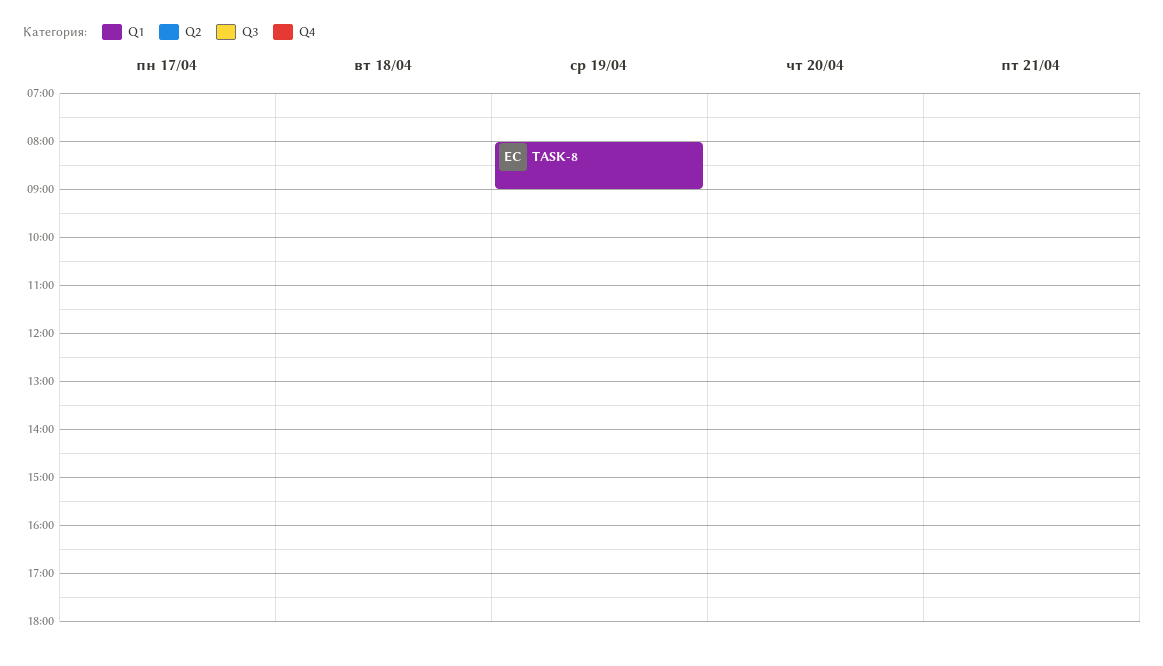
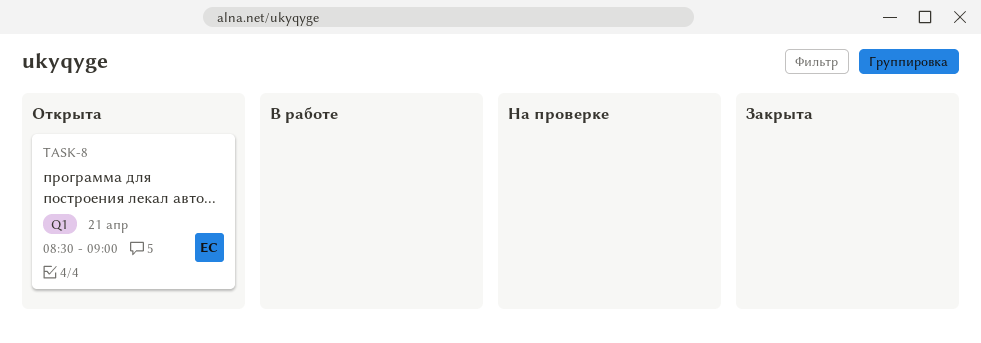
TASK-8, day: Apr 19 -> Apr 21
TASK-8, begins: 08:00 -> 08:30

